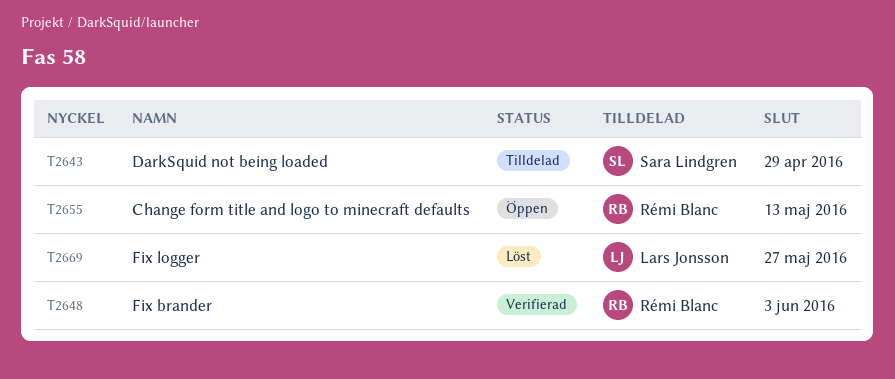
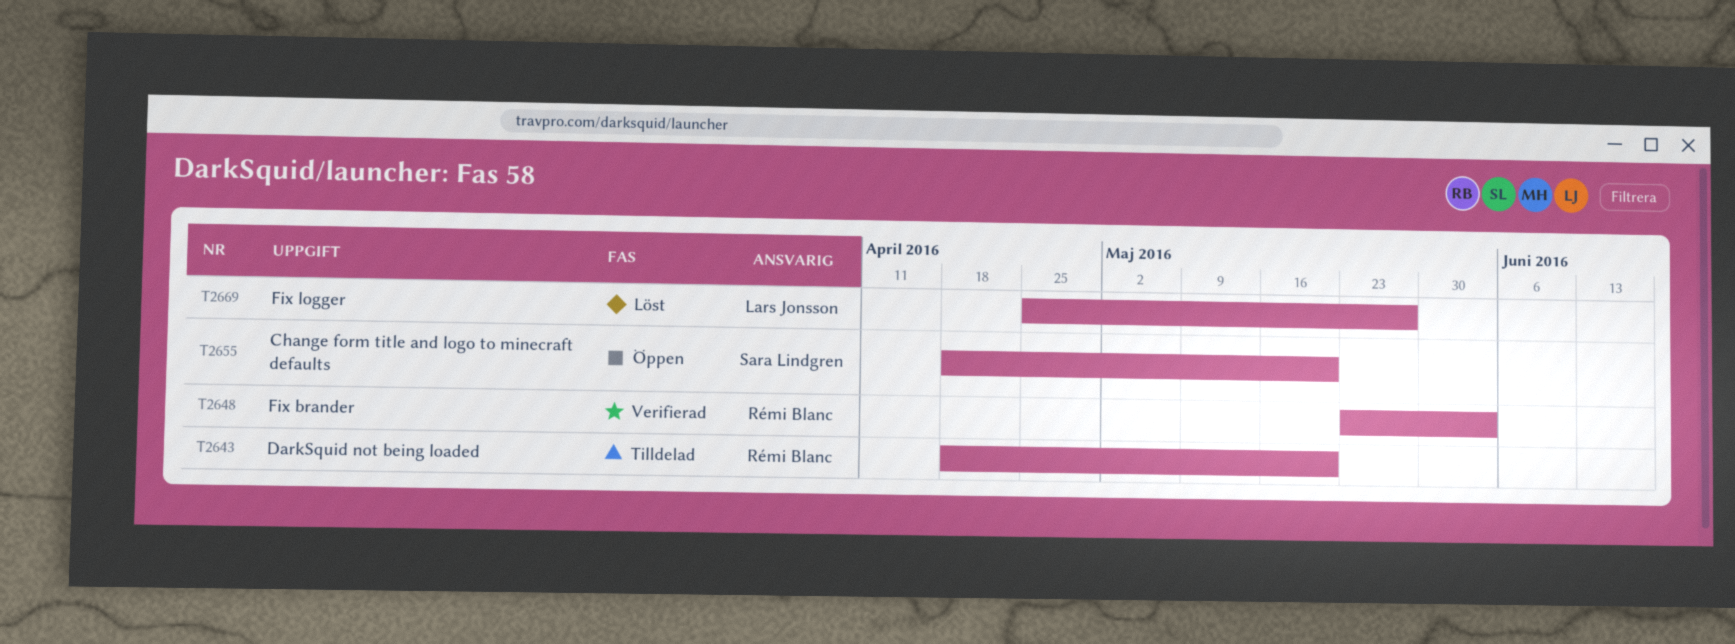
T2643, owner: Sara Lindgren -> Rémi Blanc
T2643, due: Apr 29 -> May 20
T2655, owner: Rémi Blanc -> Sara Lindgren
T2655, due: May 13 -> May 20

